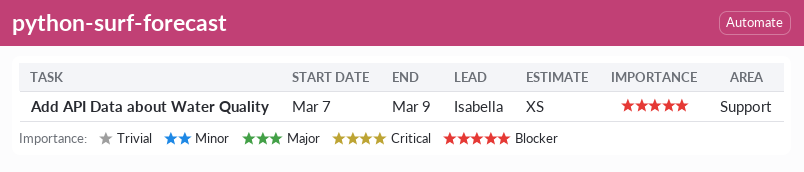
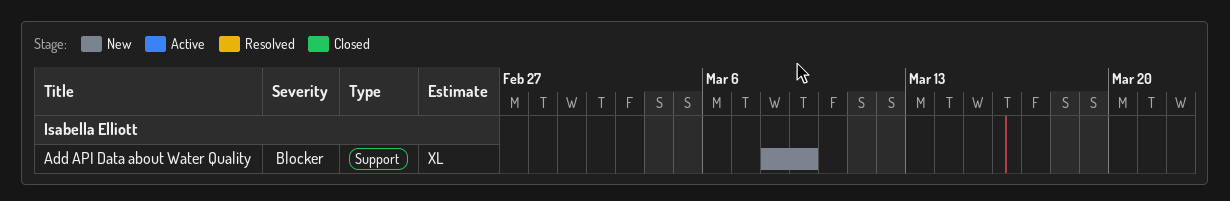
Add API Data about Water Quality, estimate: XS -> XL
Add API Data about Water Quality, start: Mar 7 -> Mar 8

